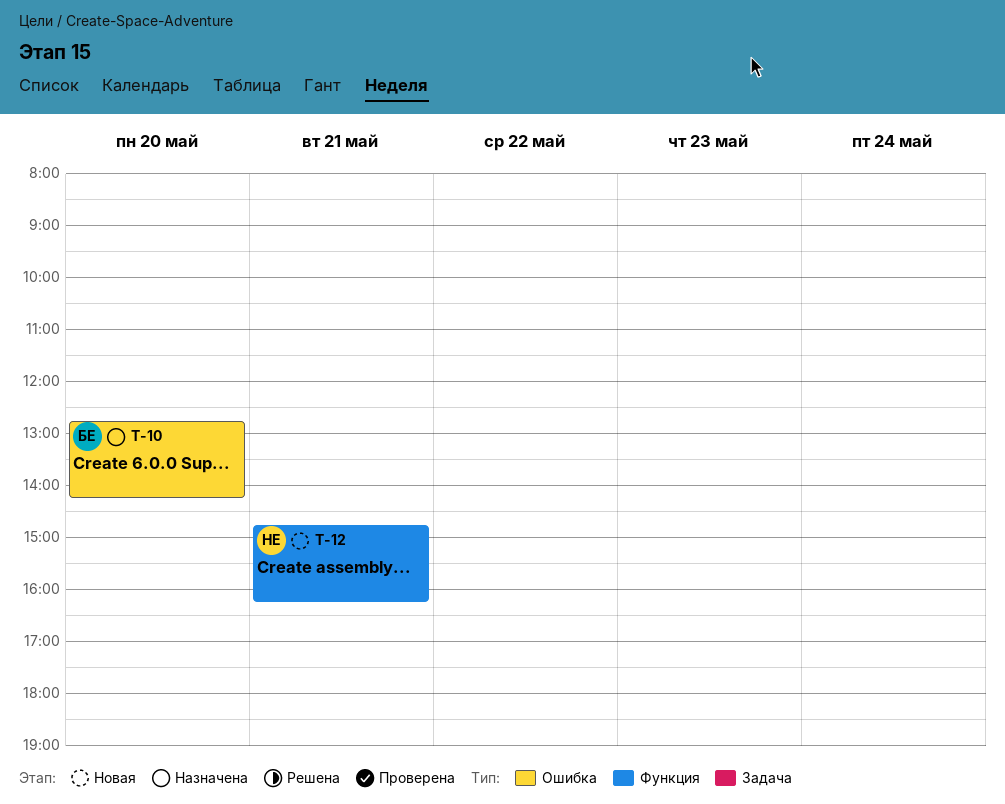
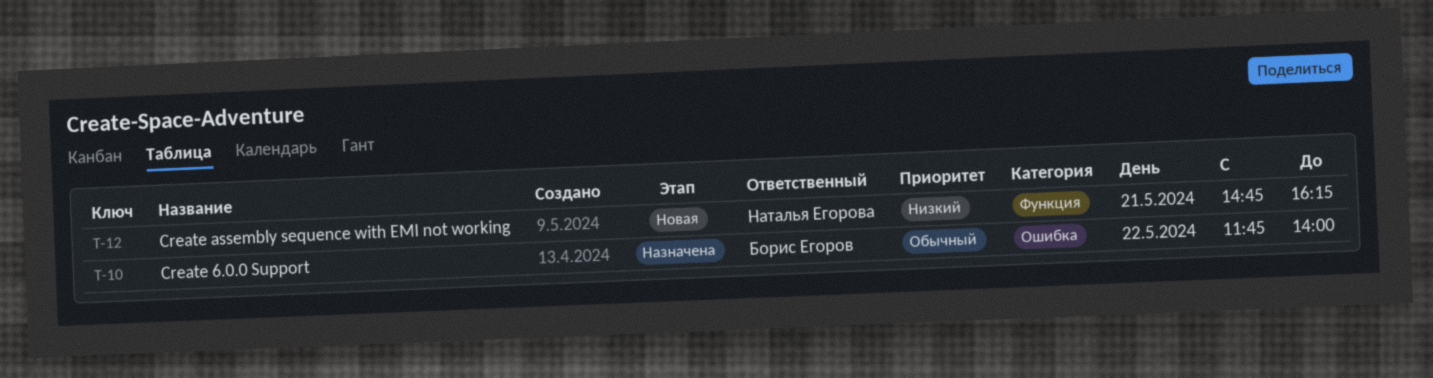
T-10, day: May 20 -> May 22
T-10, begins: 12:45 -> 11:45
T-10, ends: 14:15 -> 14:00

